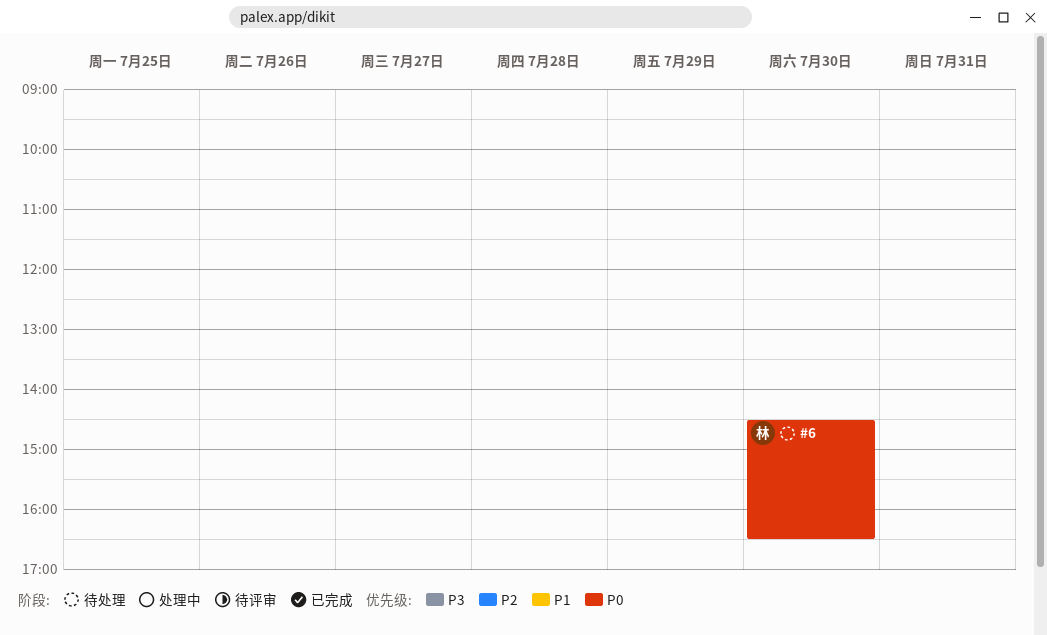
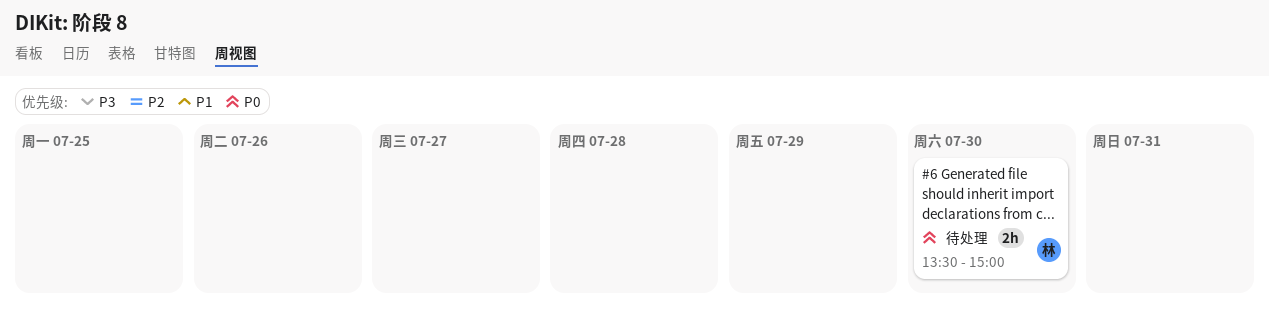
#6, begins: 14:30 -> 13:30
#6, ends: 16:30 -> 15:00

